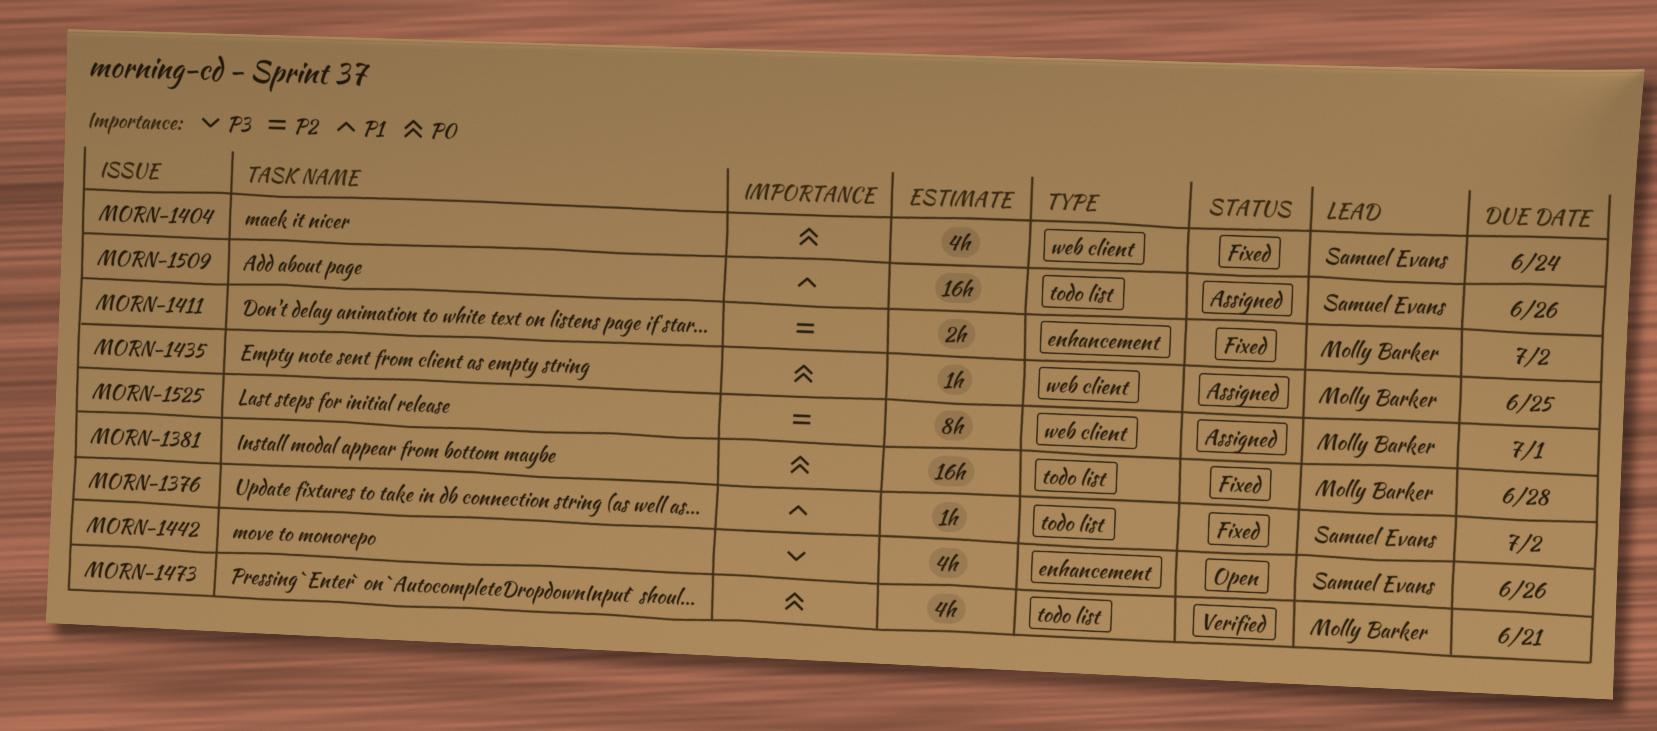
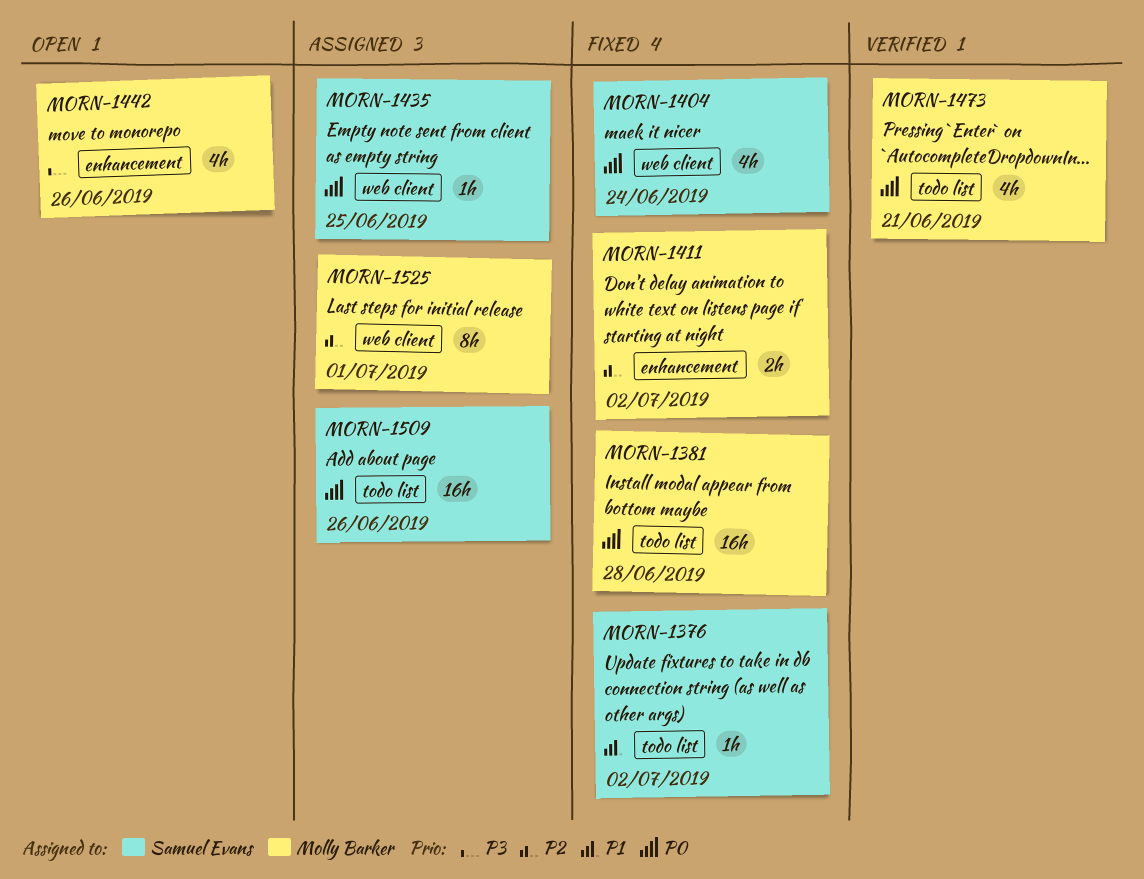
MORN-1435, owner: Molly Barker -> Samuel Evans
MORN-1442, owner: Samuel Evans -> Molly Barker
MORN-1509, priority: P1 -> P0

